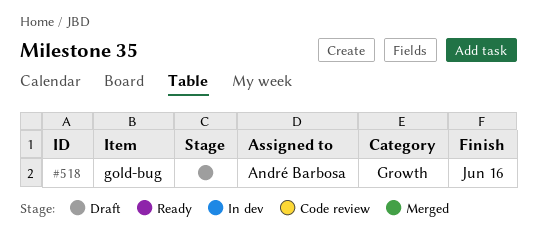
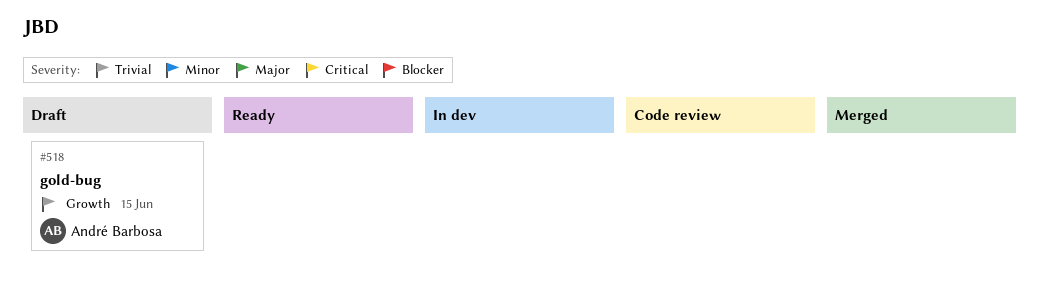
#518, due: Jun 16 -> Jun 15

